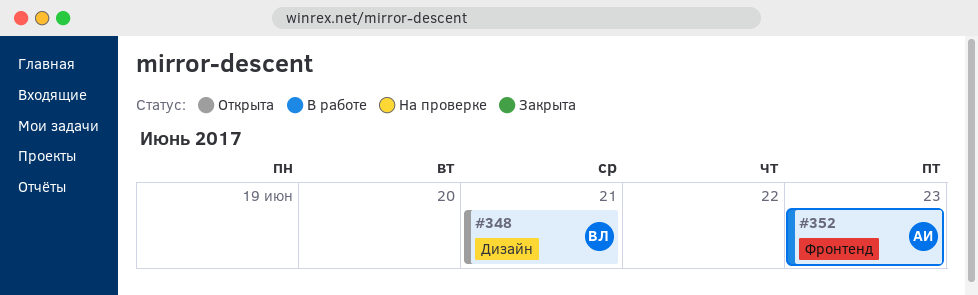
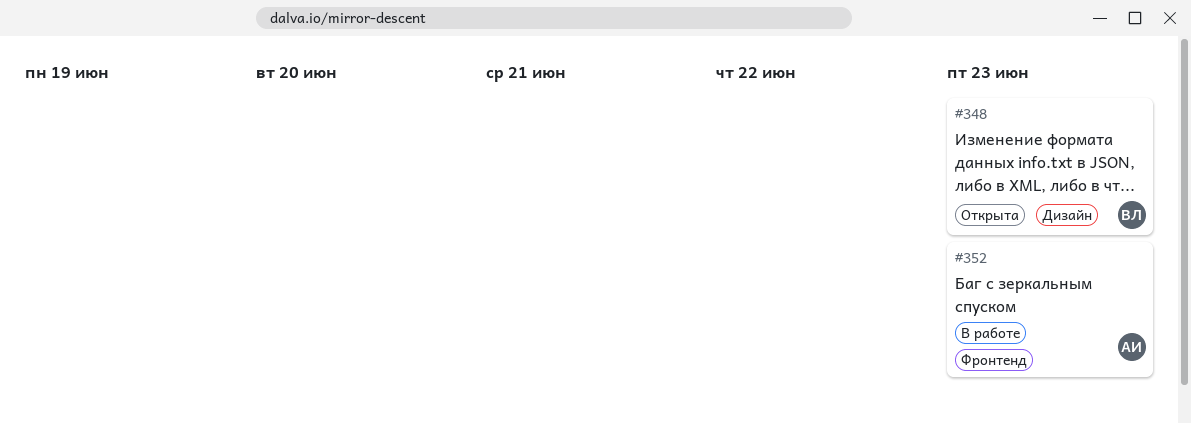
#348, due: Jun 21 -> Jun 23

